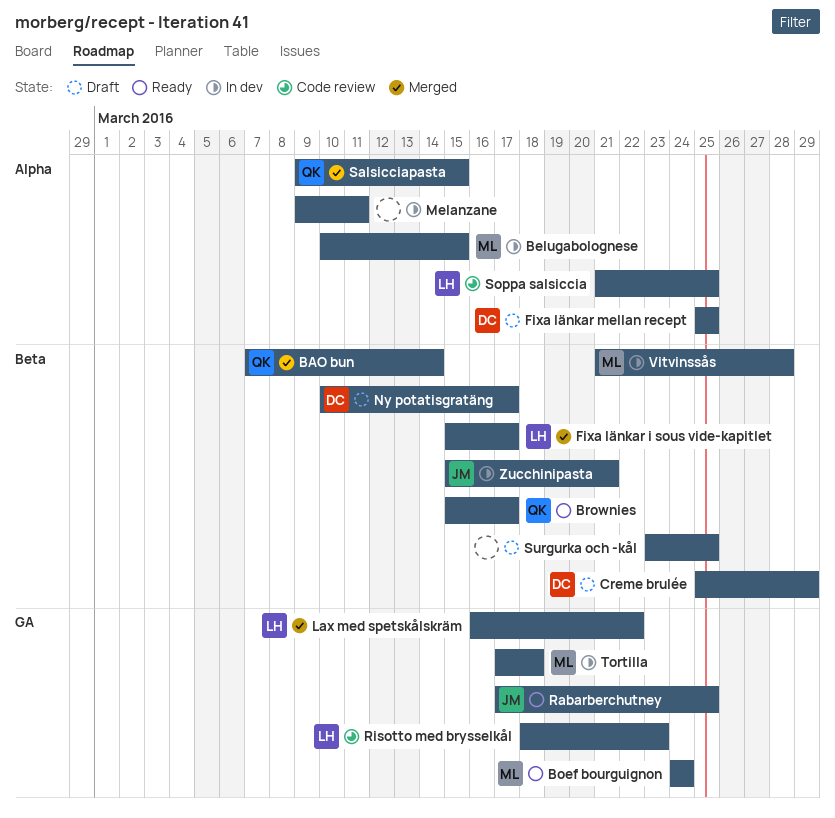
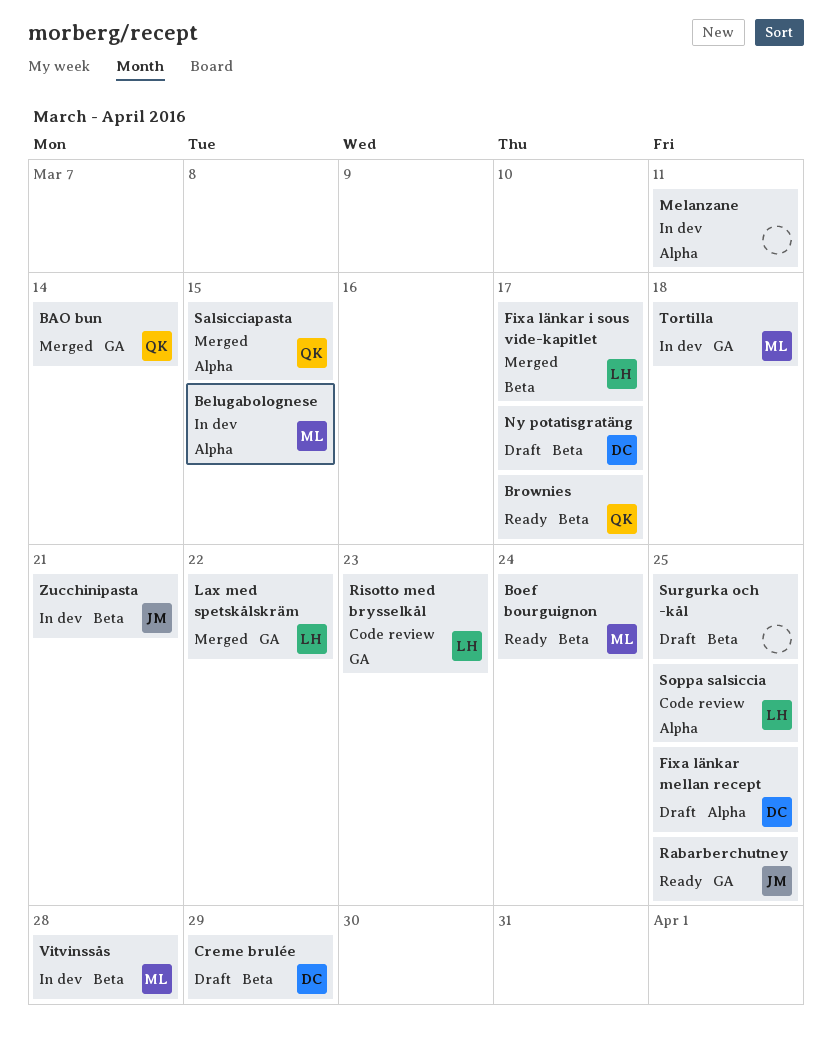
BAO bun, label: Beta -> GA
Boef bourguignon, label: GA -> Beta

